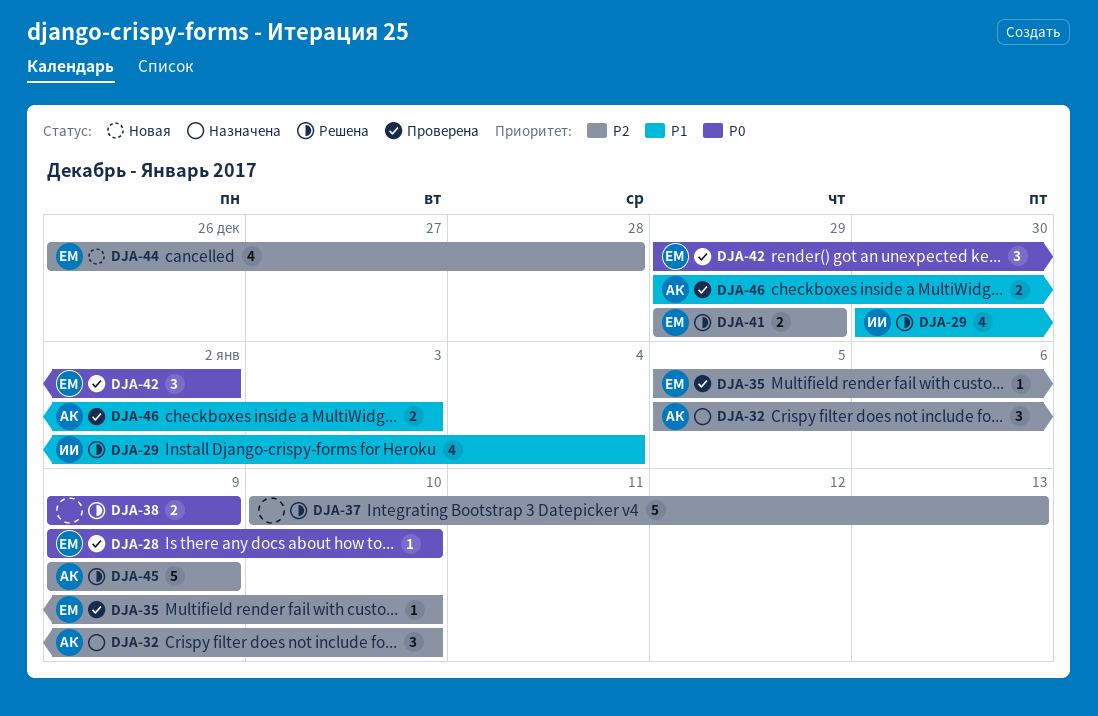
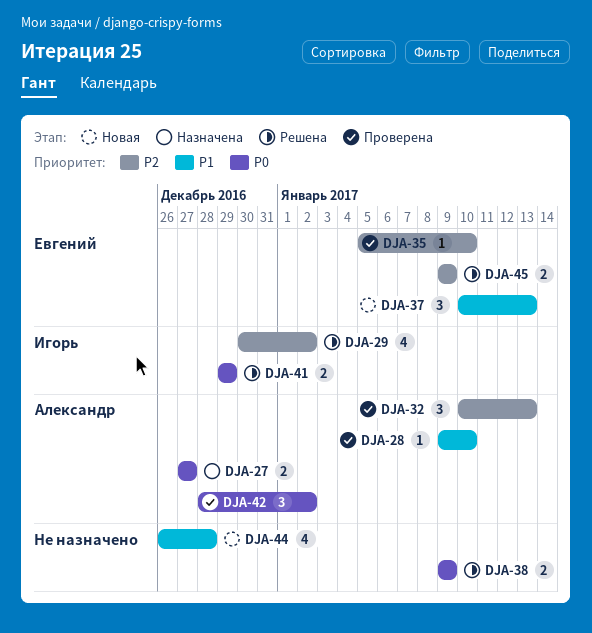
DJA-27: none -> present
DJA-28, owner: Евгений -> Александр
DJA-28, priority: P0 -> P1
DJA-29, priority: P1 -> P2
DJA-29, due: Jan 4 -> Jan 2
DJA-32, status: Назначена -> Проверена
DJA-32, start: Jan 5 -> Jan 10
DJA-32, due: Jan 10 -> Jan 13
DJA-37, status: Решена -> Новая
DJA-37, owner: none -> Евгений
DJA-37, priority: P2 -> P1
DJA-37, estimate: 5 -> 3
DJA-41, owner: Евгений -> Игорь
DJA-41, priority: P2 -> P0
DJA-42, owner: Евгений -> Александр
DJA-42, start: Dec 29 -> Dec 28
DJA-44, owner: Евгений -> none
DJA-44, priority: P2 -> P1
DJA-45, owner: Александр -> Евгений
DJA-45, estimate: 5 -> 2
DJA-46: present -> none

